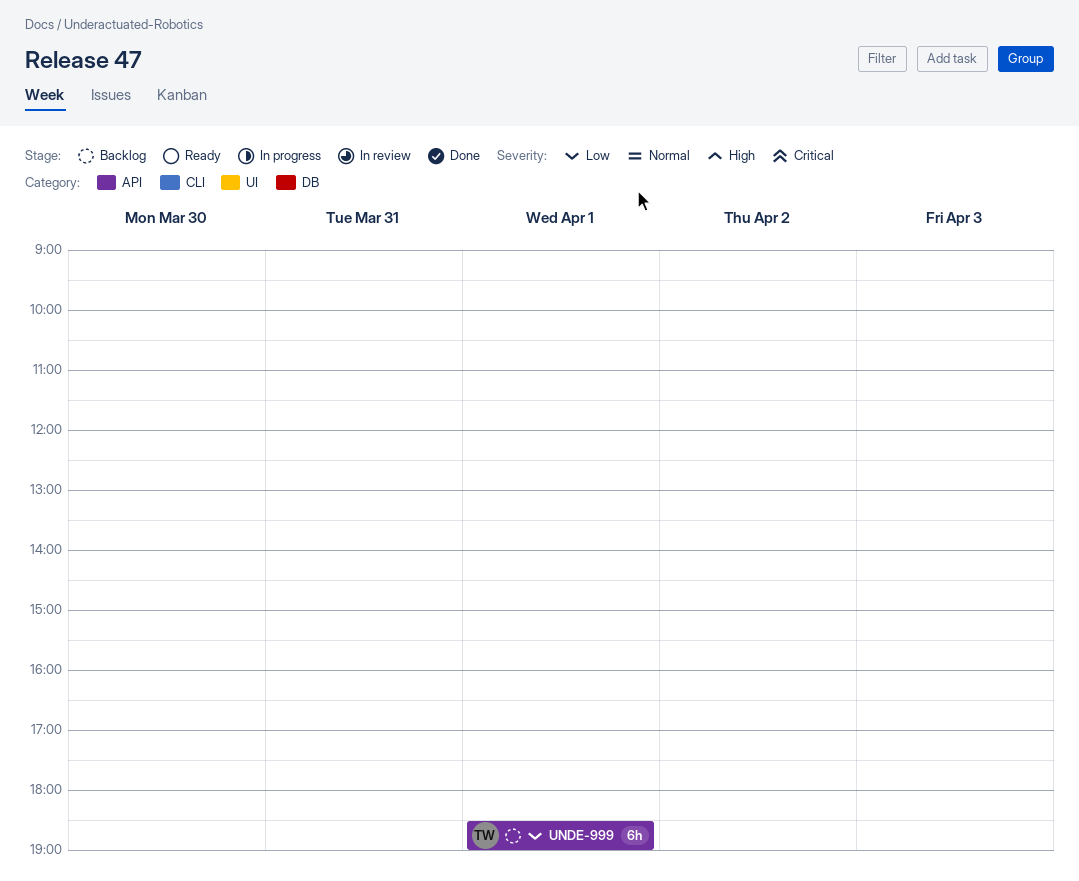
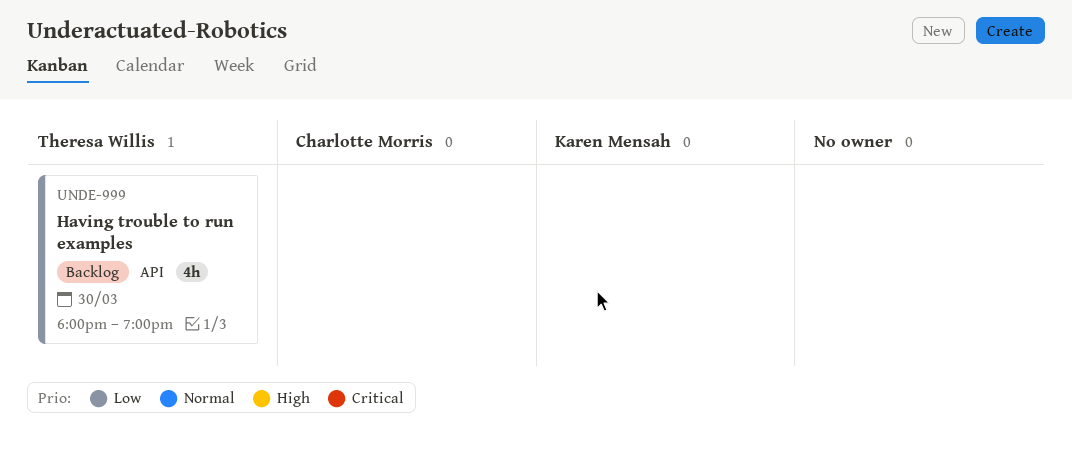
UNDE-999, estimate: 6h -> 4h
UNDE-999, day: Apr 1 -> Mar 30
UNDE-999, begins: 18:30 -> 18:00

